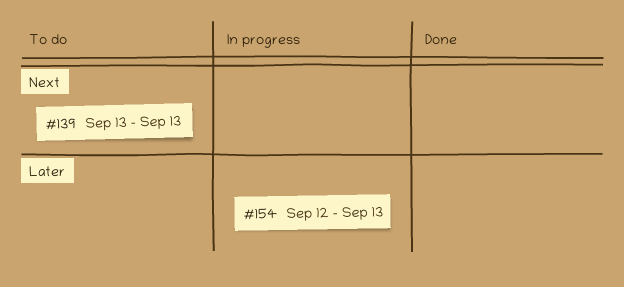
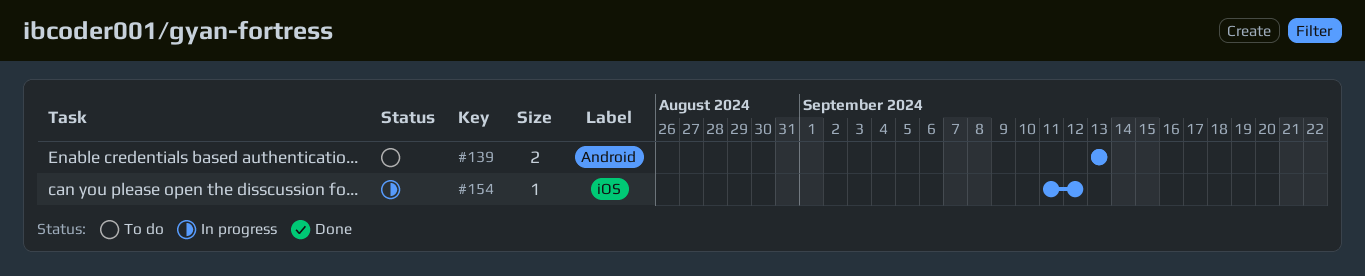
#154, start: Sep 12 -> Sep 11
#154, due: Sep 13 -> Sep 12

